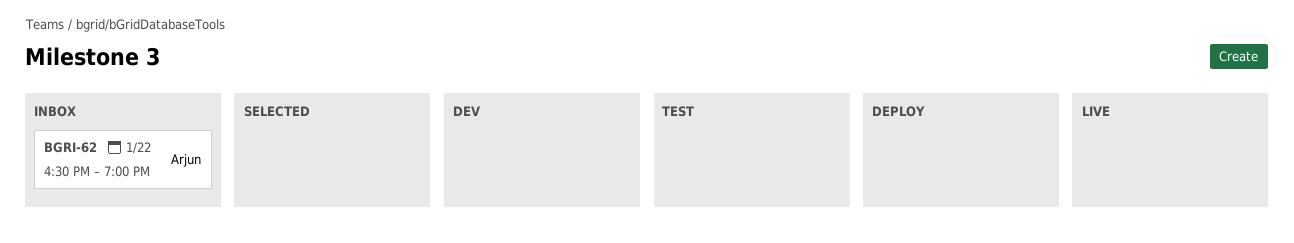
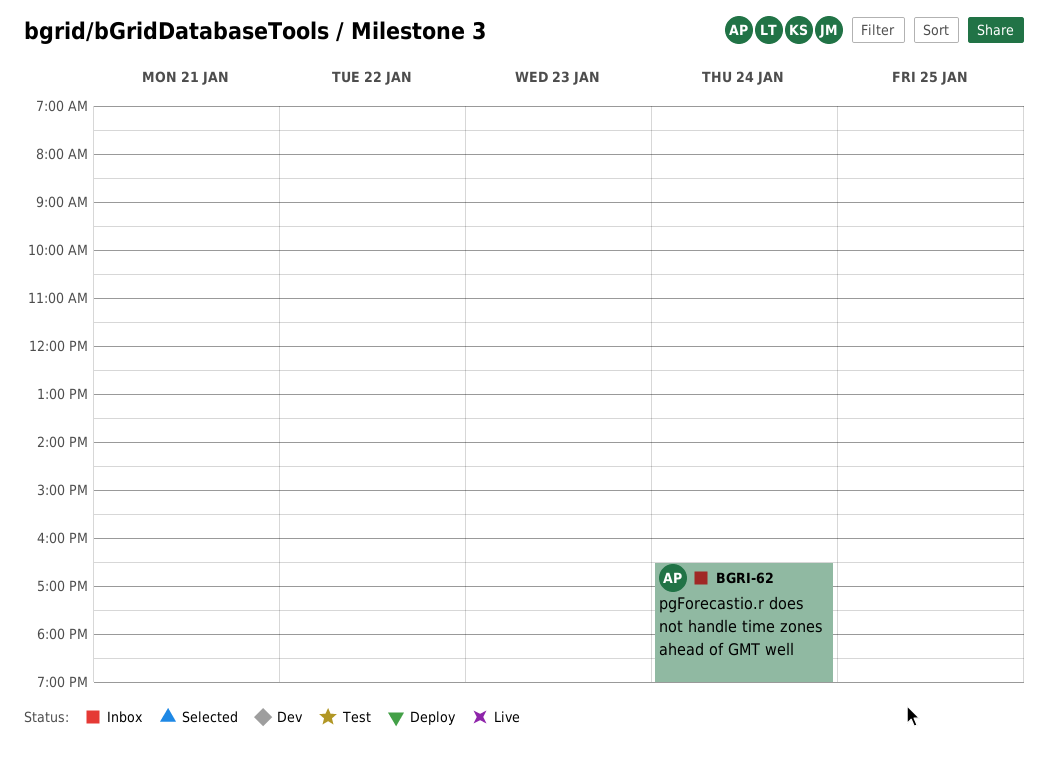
BGRI-62, day: Jan 22 -> Jan 24

